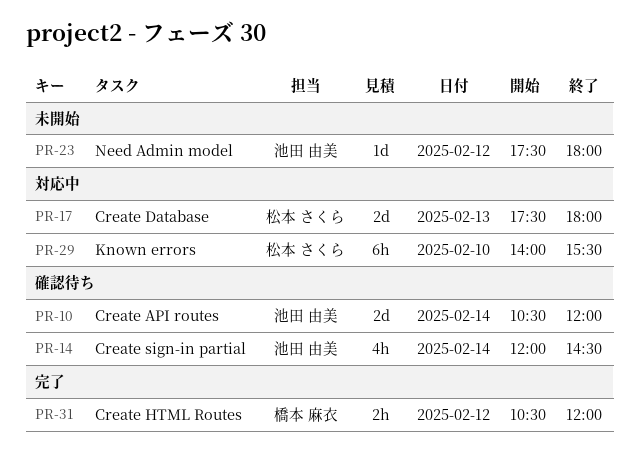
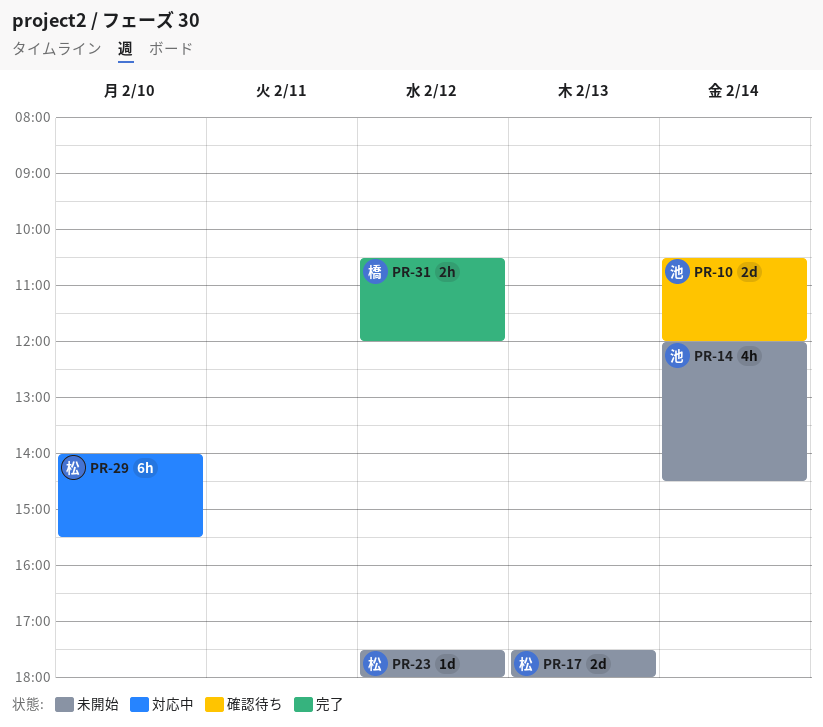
PR-14, status: 確認待ち -> 未開始
PR-17, status: 対応中 -> 未開始
PR-23, owner: 池田 由美 -> 松本 さくら

